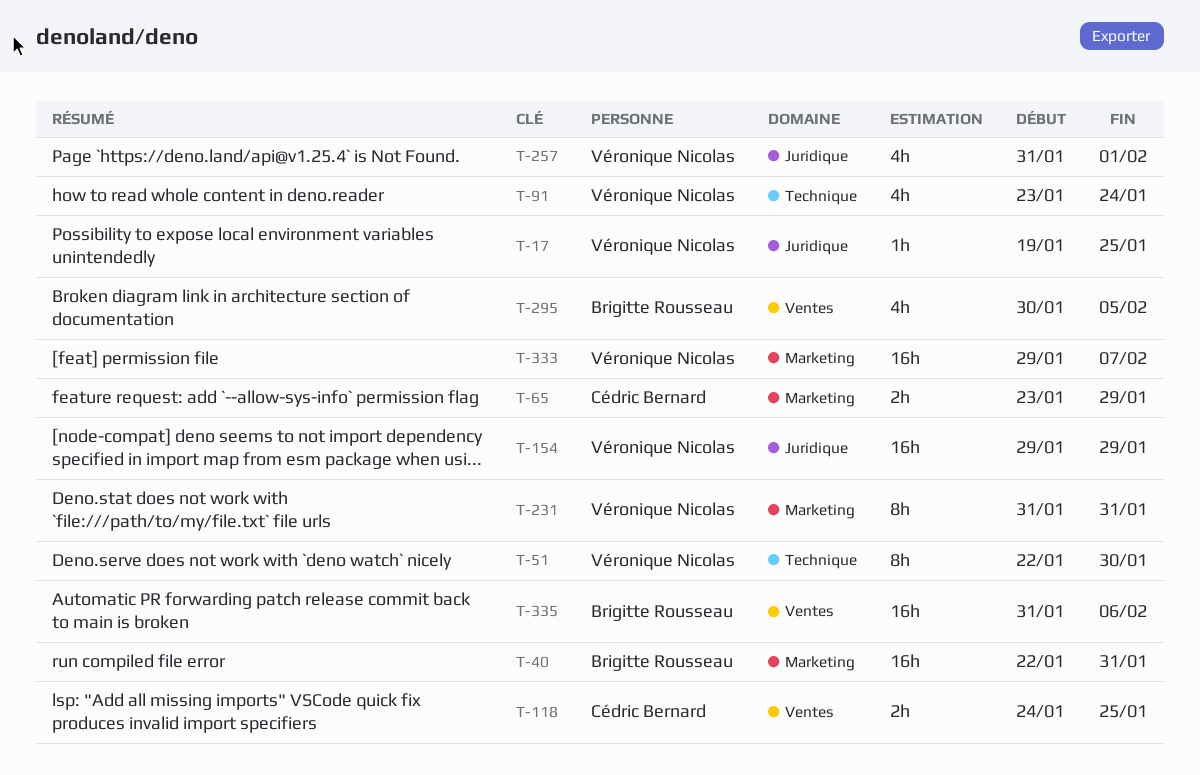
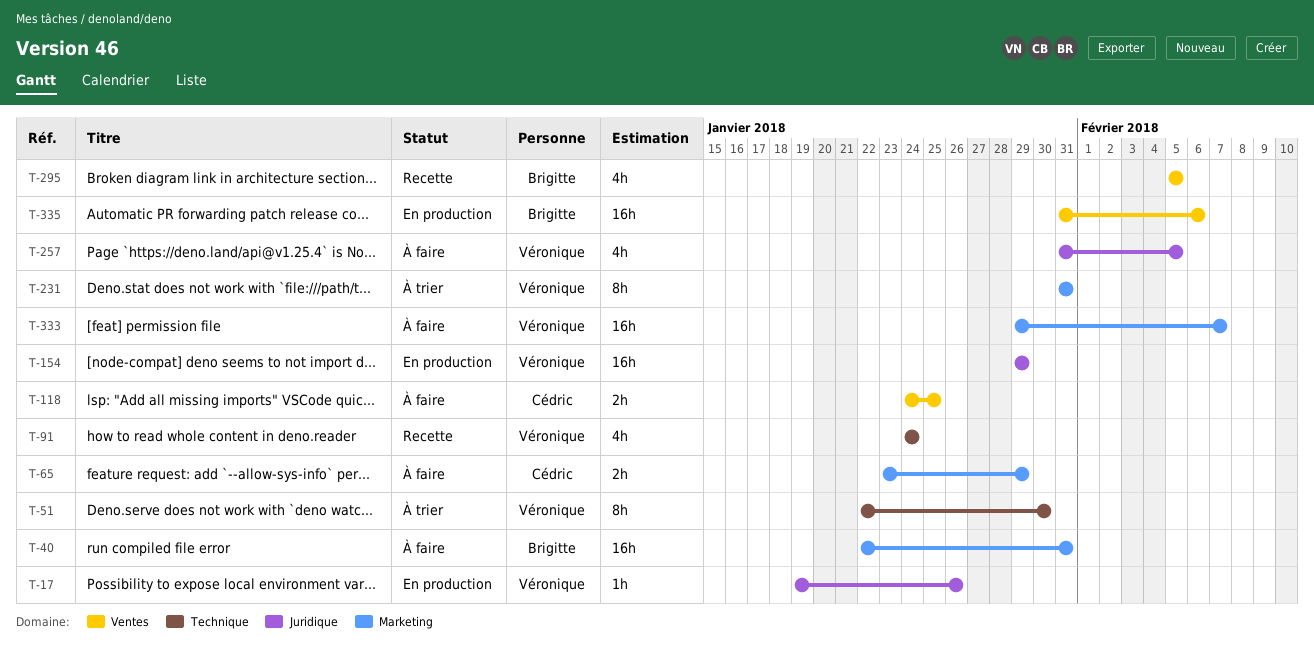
T-17, due: Jan 25 -> Jan 26
T-91, start: Jan 23 -> Jan 24
T-257, due: Feb 1 -> Feb 5
T-295, start: Jan 30 -> Feb 5

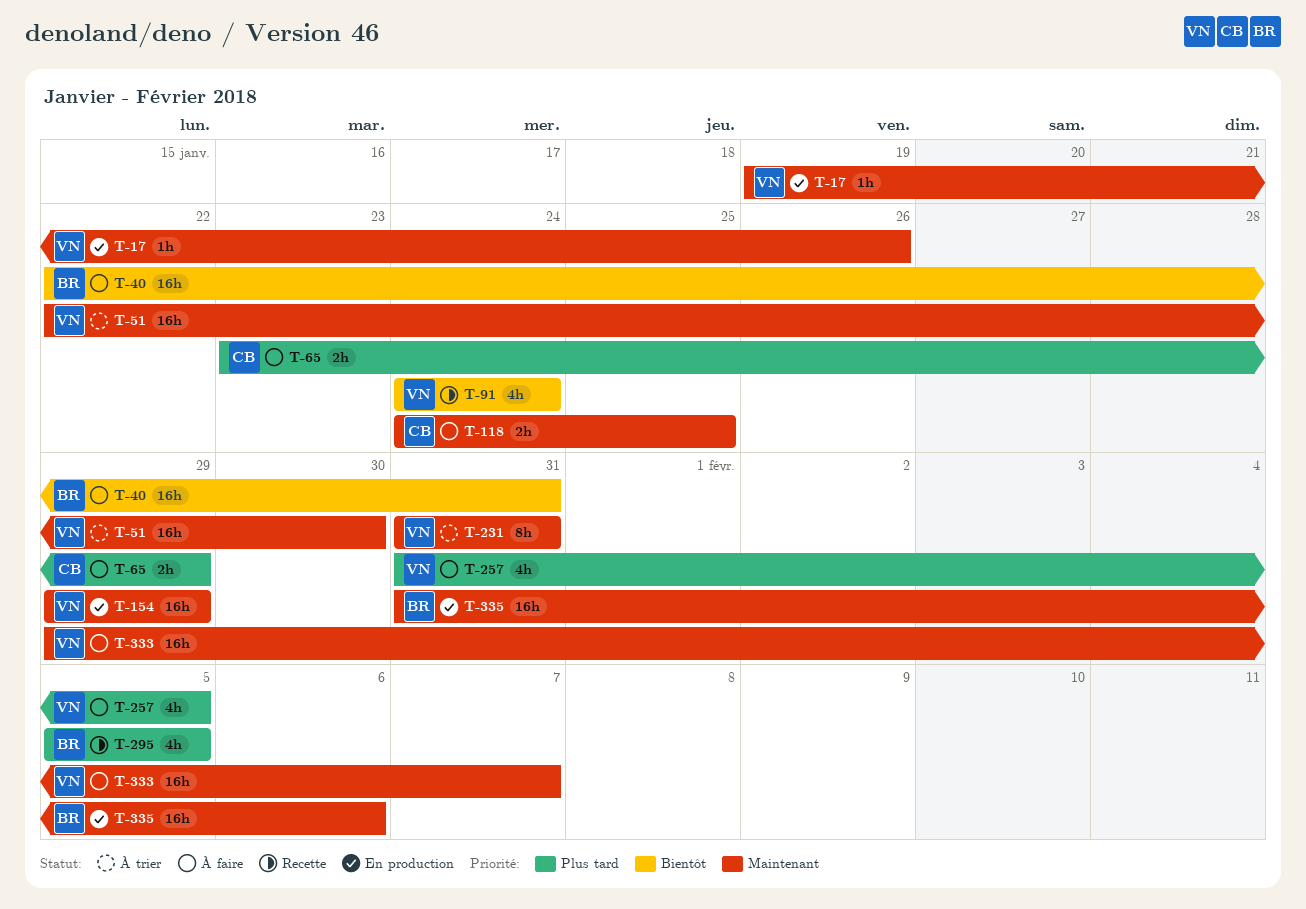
T-51, estimate: 8h -> 16h

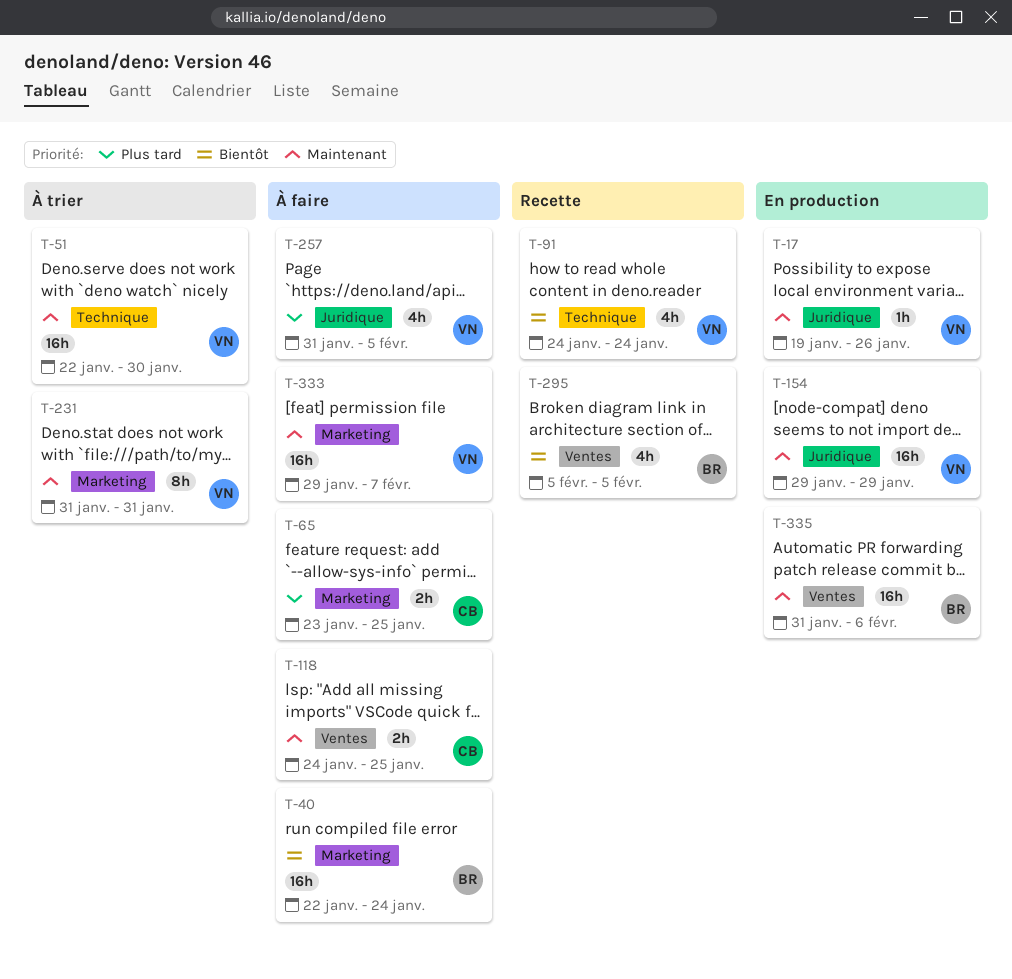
T-40, due: Jan 31 -> Jan 24
T-65, due: Jan 29 -> Jan 25
T-295, priority: Plus tard -> Bientôt

